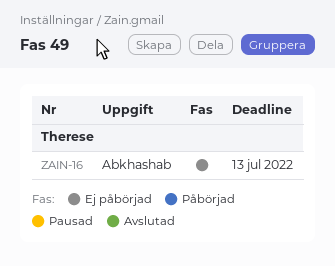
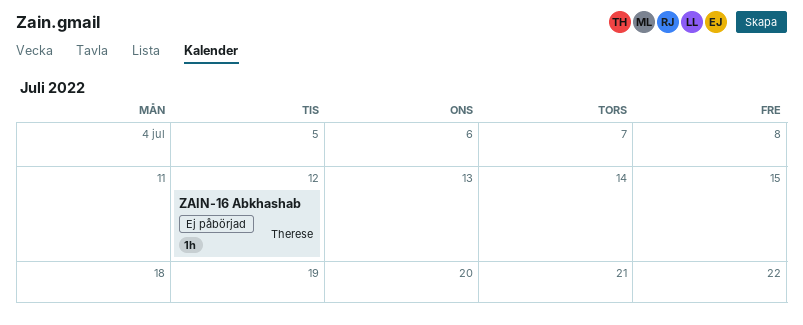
ZAIN-16, due: Jul 13 -> Jul 12

